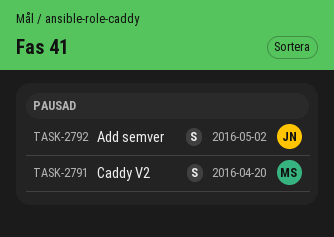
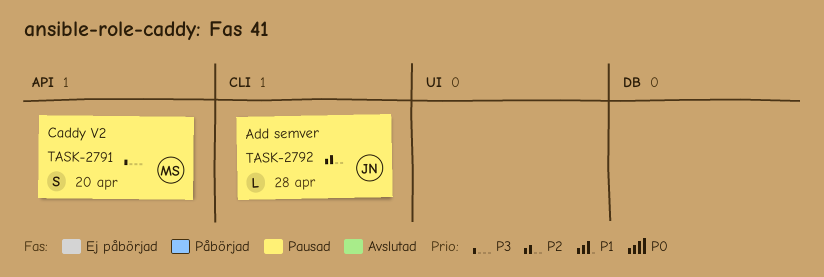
TASK-2792, estimate: S -> L
TASK-2792, due: May 2 -> Apr 28

